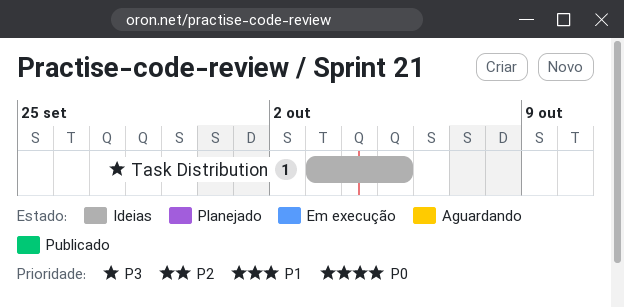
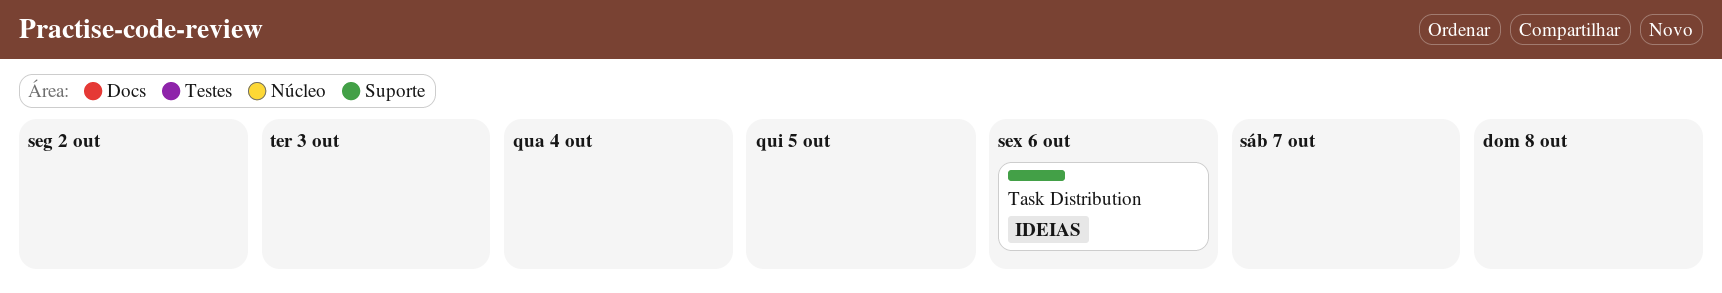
Task Distribution, due: Oct 5 -> Oct 6

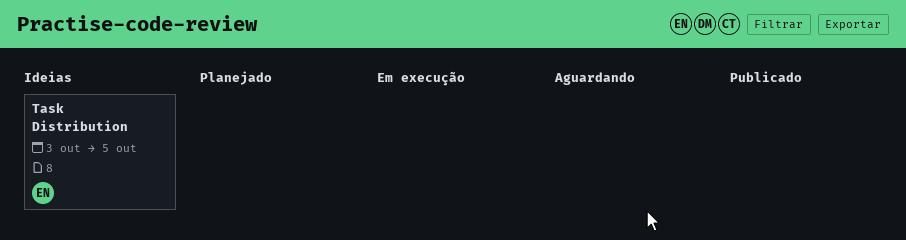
Task Distribution, due: Oct 6 -> Oct 5

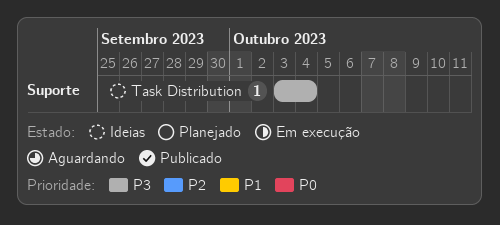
Task Distribution, due: Oct 5 -> Oct 4

